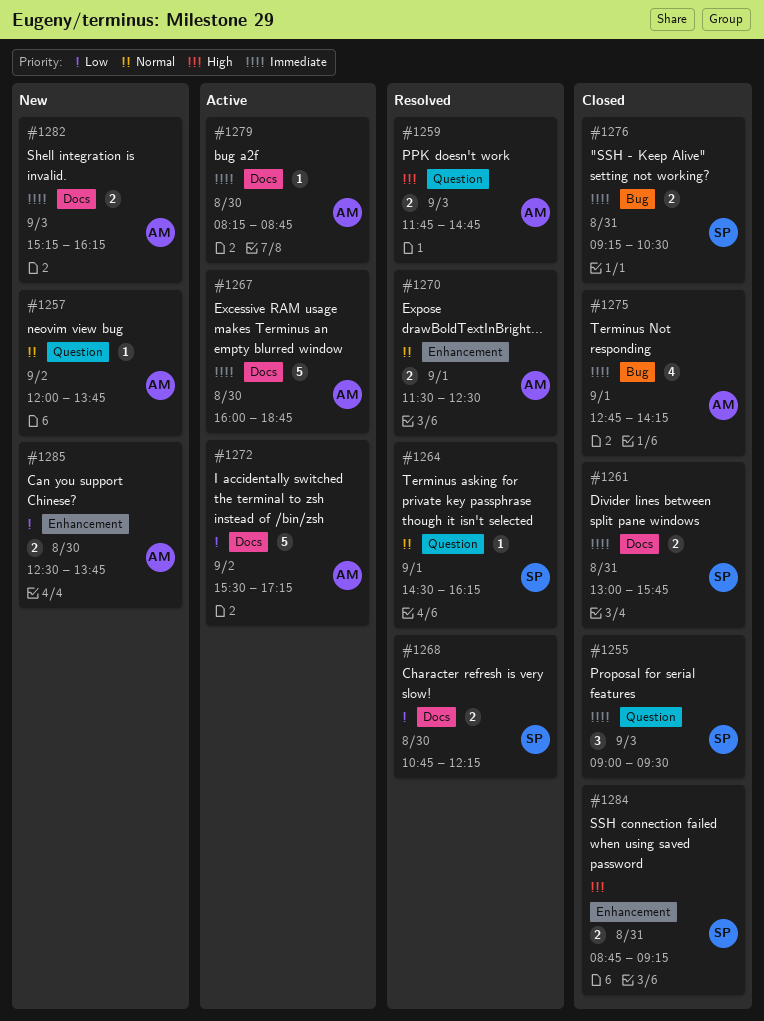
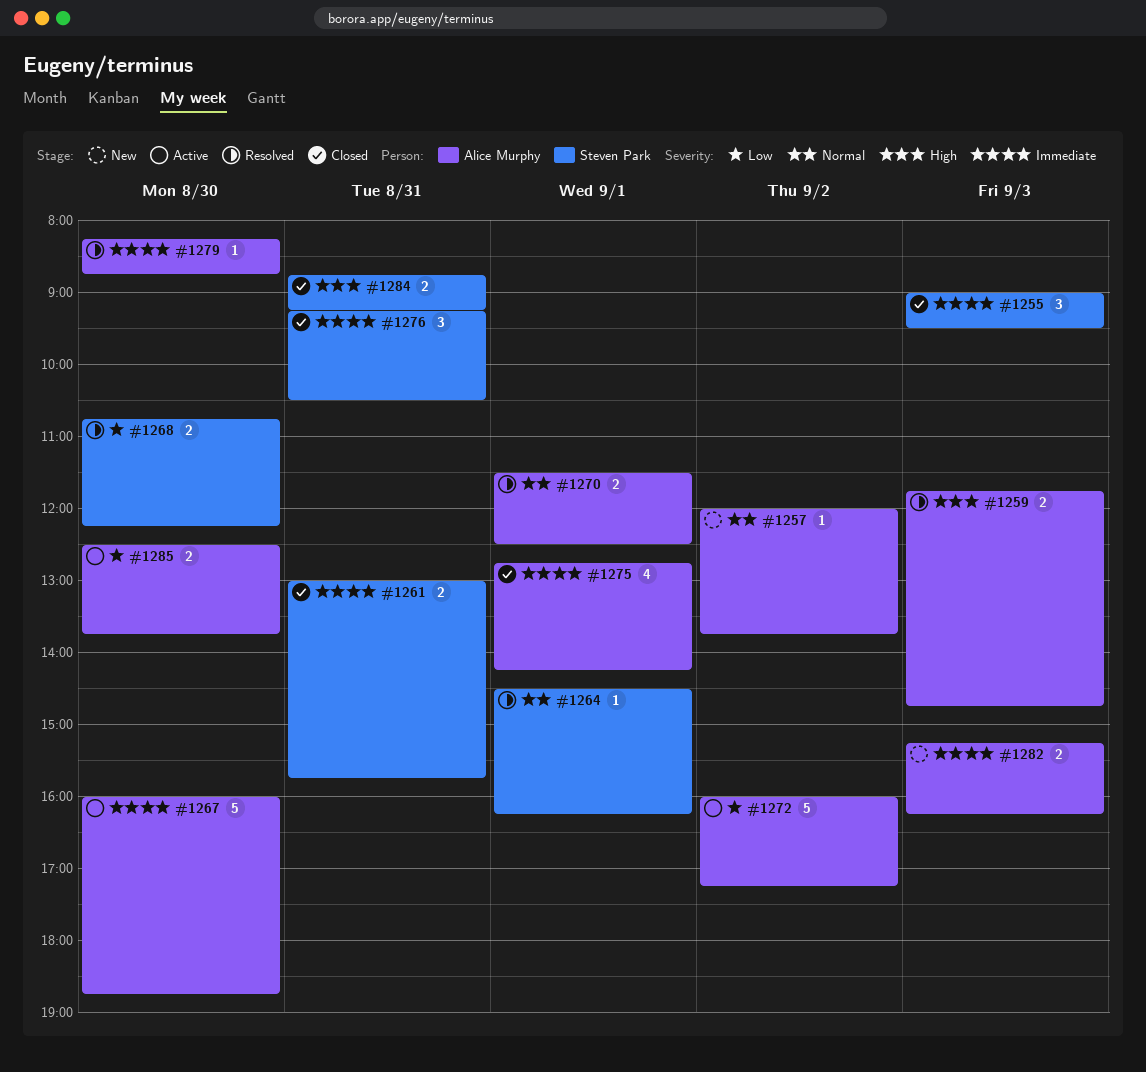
#1272, begins: 15:30 -> 16:00
#1276, estimate: 2 -> 3
#1279, status: Active -> Resolved
#1285, status: New -> Active

